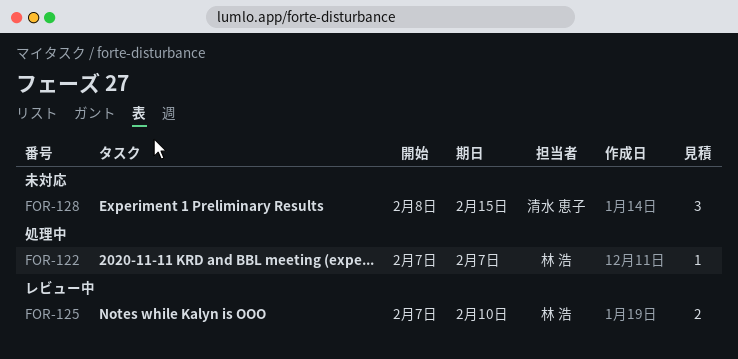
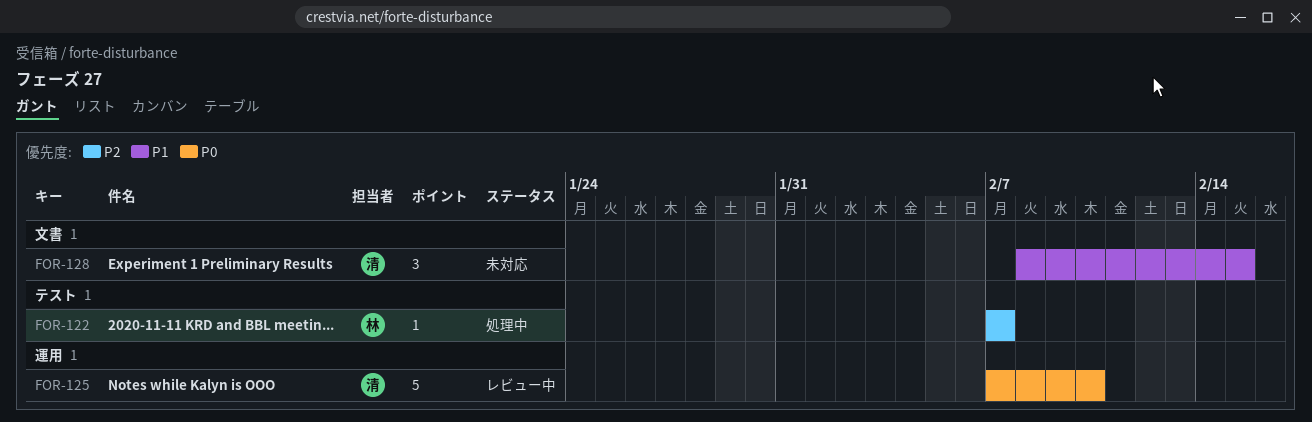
FOR-125, owner: 林 浩 -> 清水 恵子
FOR-125, estimate: 2 -> 5

